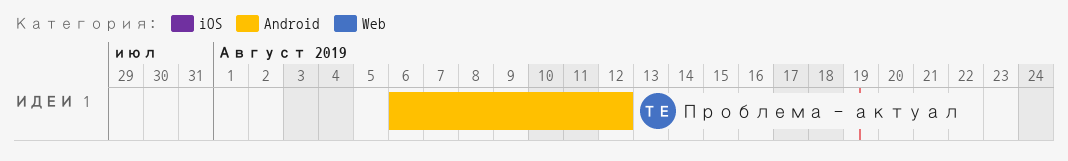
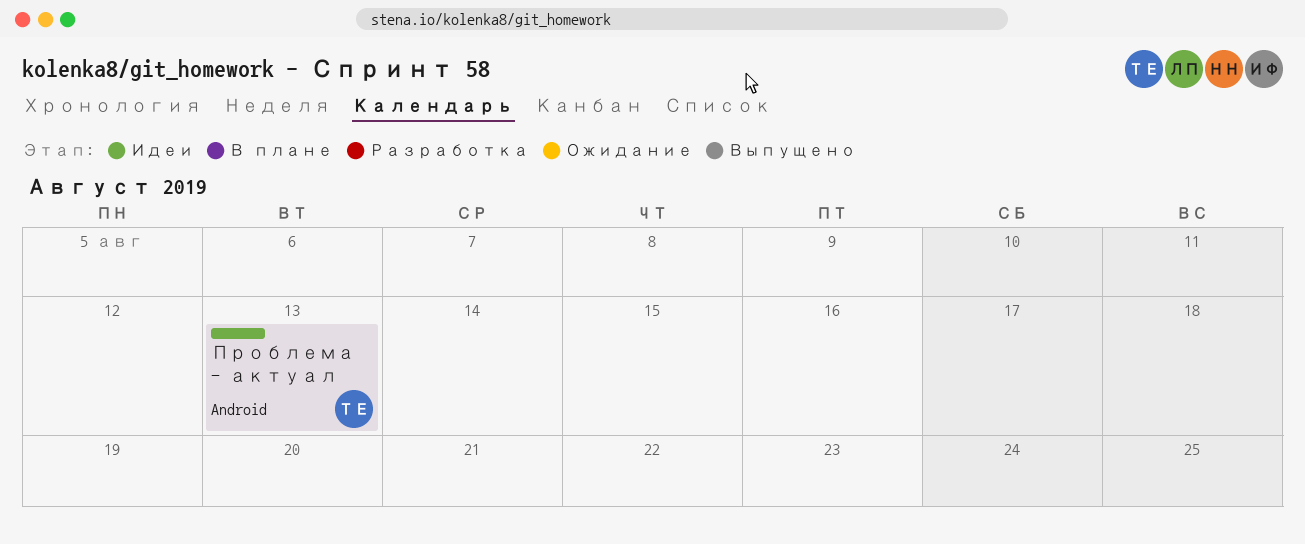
Проблема - актуал, due: Aug 12 -> Aug 13

